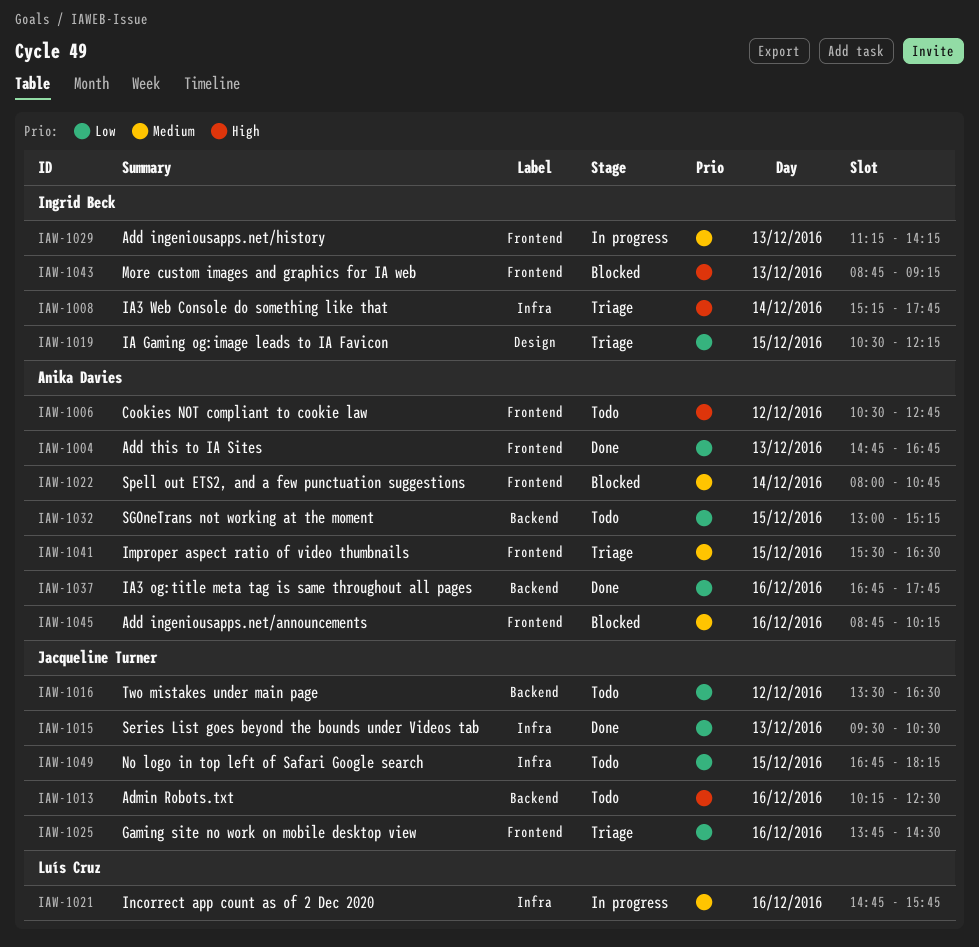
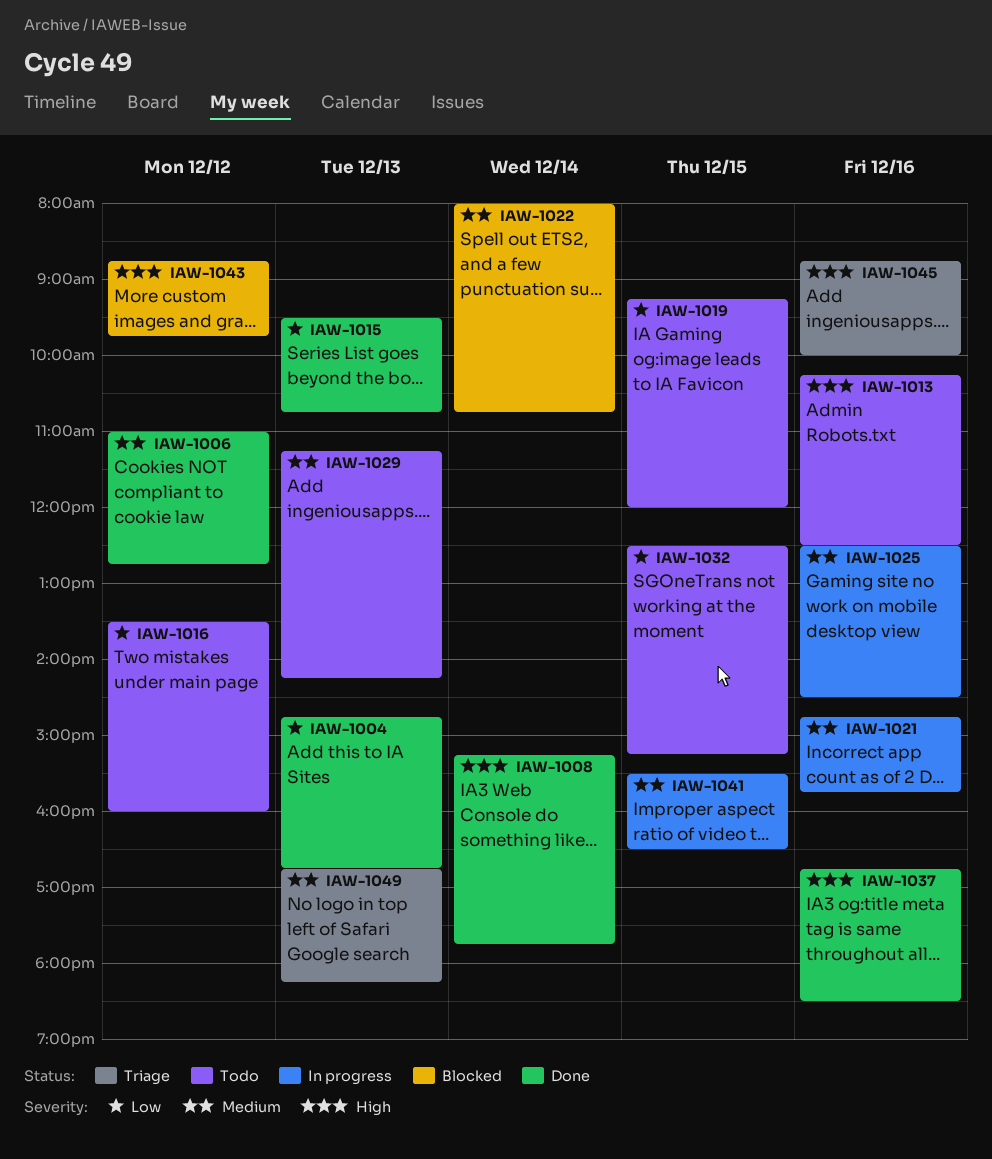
IAW-1006, status: Todo -> Done
IAW-1006, priority: High -> Medium
IAW-1006, begins: 10:30 -> 11:00
IAW-1008, status: Triage -> Done
IAW-1015, ends: 10:30 -> 10:45
IAW-1016, ends: 16:30 -> 16:00
IAW-1019, status: Triage -> Todo
IAW-1019, begins: 10:30 -> 09:15
IAW-1019, ends: 12:15 -> 12:00
IAW-1025, status: Triage -> In progress
IAW-1025, priority: Low -> Medium
IAW-1025, begins: 13:45 -> 12:30
IAW-1029, status: In progress -> Todo
IAW-1032, begins: 13:00 -> 12:30
IAW-1037, priority: Low -> High
IAW-1037, ends: 17:45 -> 18:30
IAW-1041, status: Triage -> In progress
IAW-1043, day: Dec 13 -> Dec 12
IAW-1043, ends: 09:15 -> 09:45
IAW-1045, status: Blocked -> Triage
IAW-1045, priority: Medium -> High
IAW-1045, ends: 10:15 -> 10:00
IAW-1049, status: Todo -> Triage
IAW-1049, priority: Low -> Medium
IAW-1049, day: Dec 15 -> Dec 13

